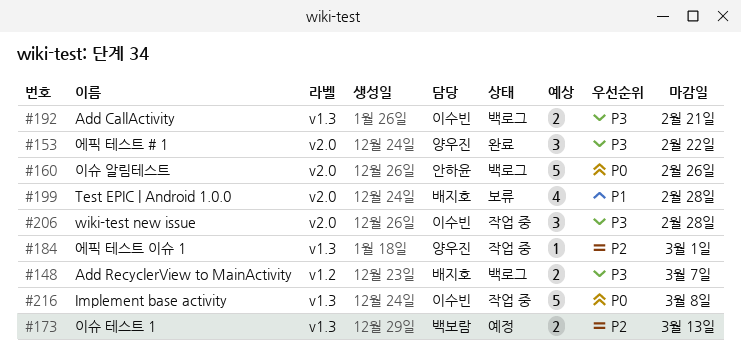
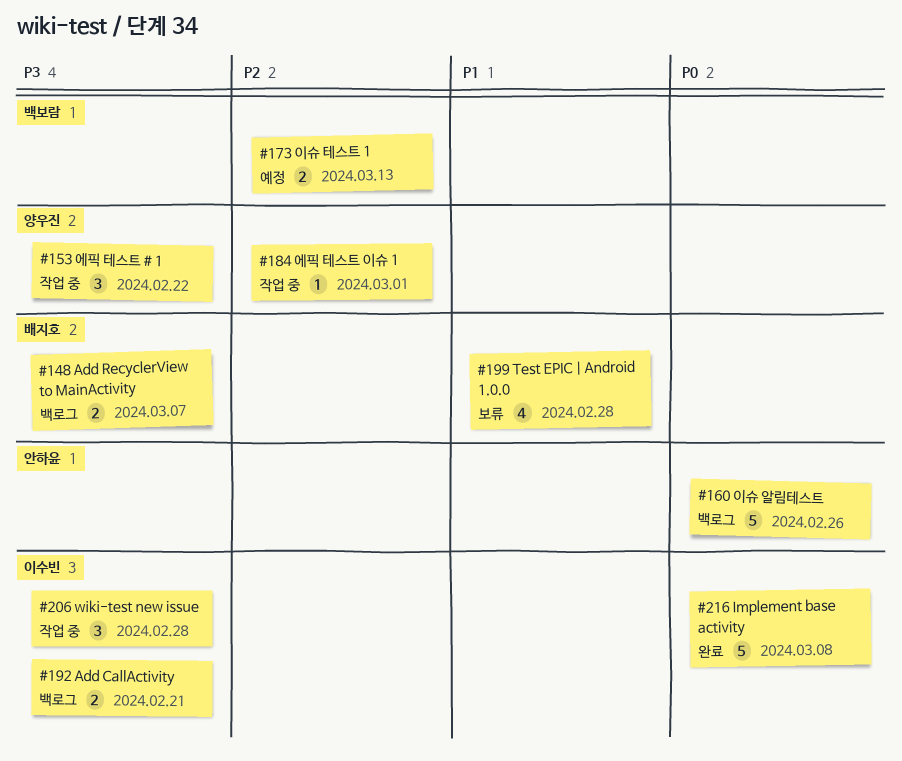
#153, status: 완료 -> 작업 중
#216, status: 작업 중 -> 완료

